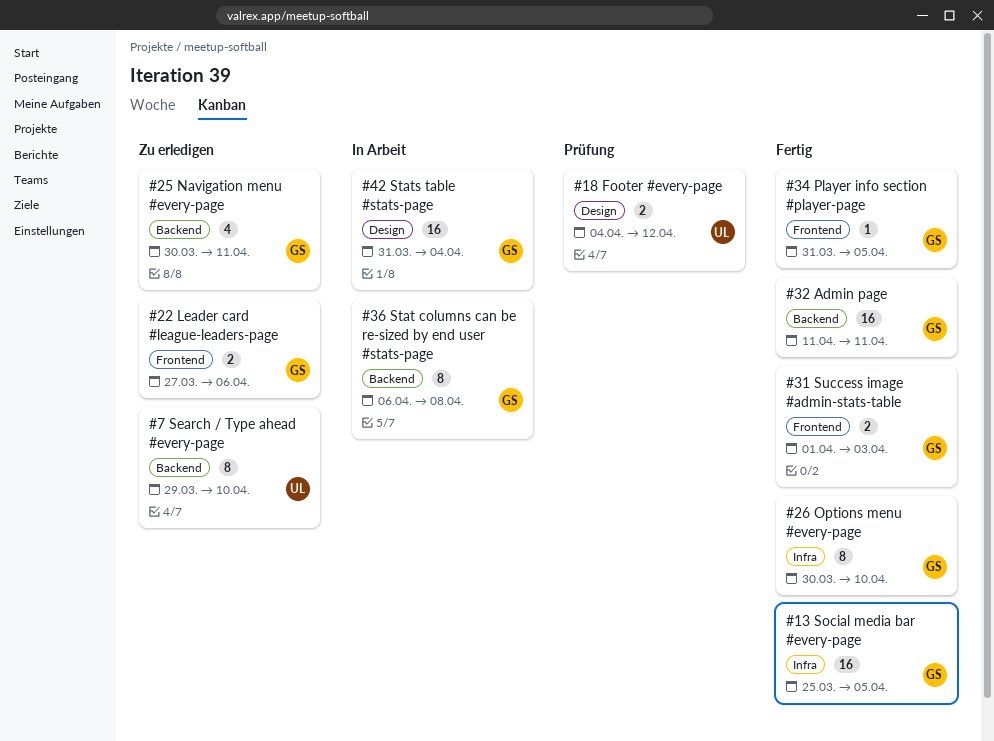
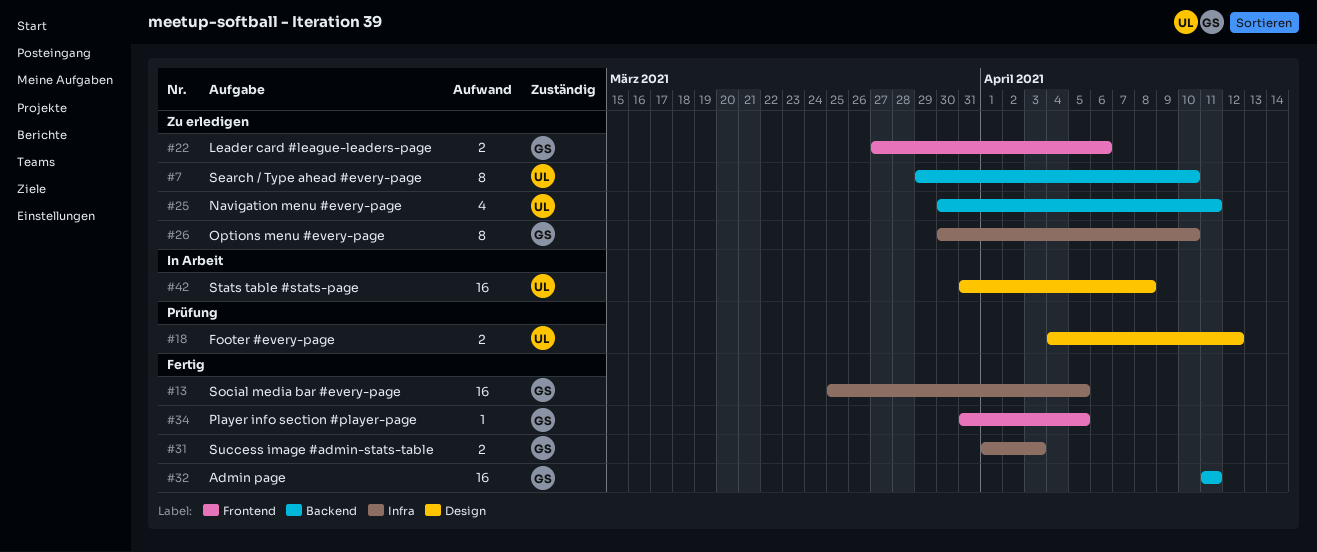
#25, owner: GS -> UL
#26, status: Fertig -> Zu erledigen
#31, label: Frontend -> Infra
#36: present -> none
#42, owner: GS -> UL
#42, due: Apr 4 -> Apr 8

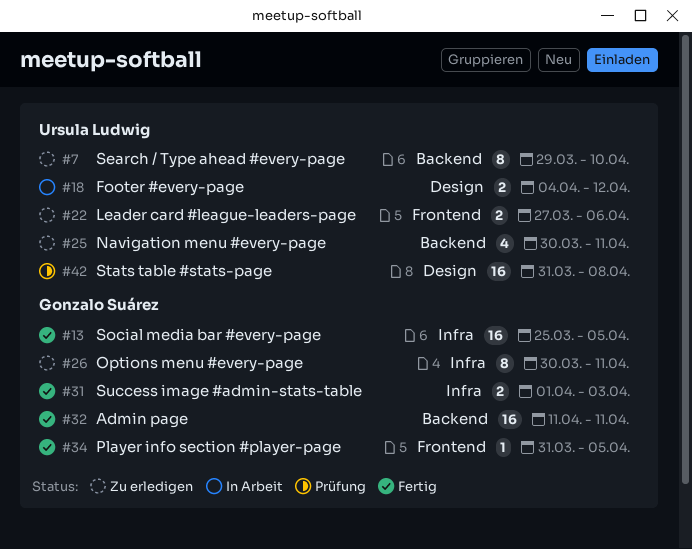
#18, status: Prüfung -> In Arbeit
#22, owner: Gonzalo Suárez -> Ursula Ludwig
#26, due: Apr 10 -> Apr 11
#42, status: In Arbeit -> Prüfung

